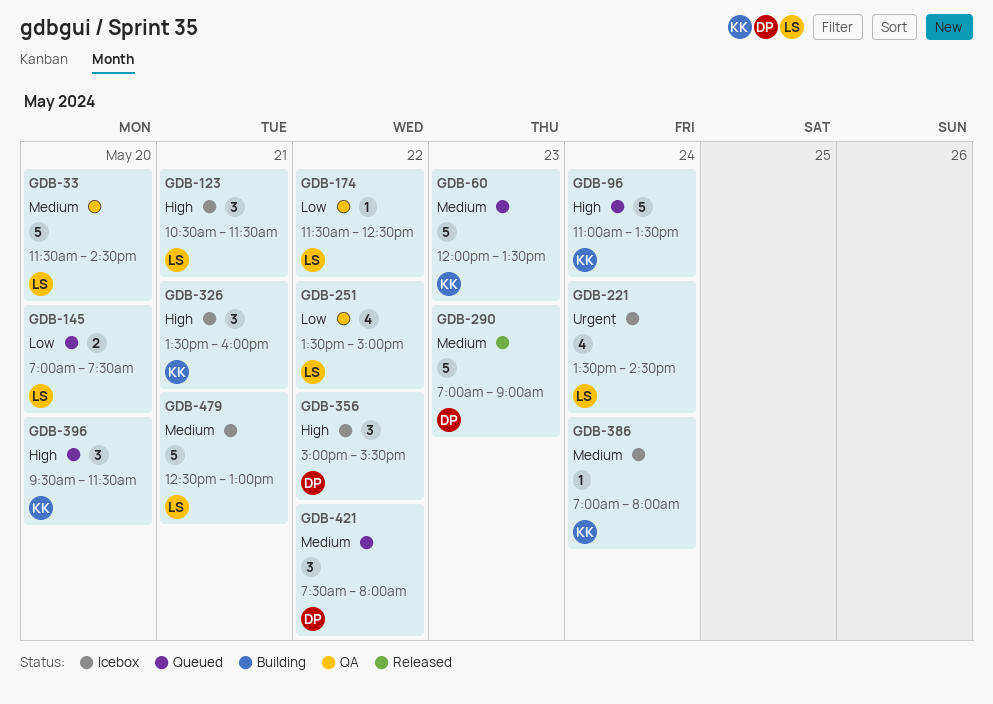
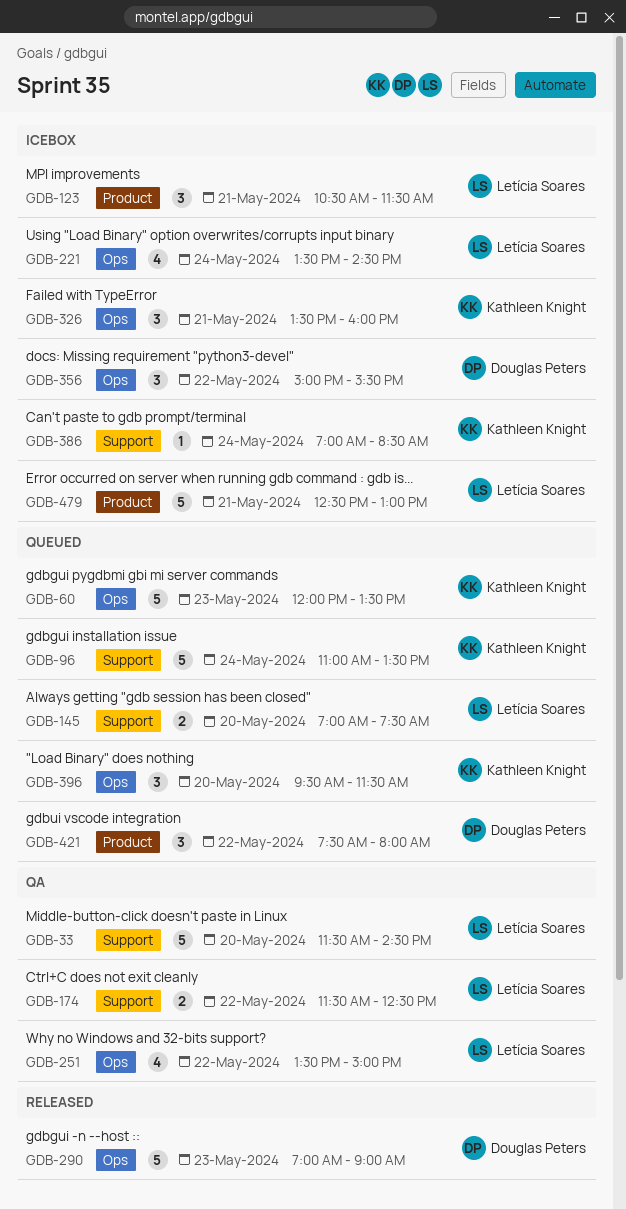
GDB-174, estimate: 1 -> 2
GDB-386, ends: 08:00 -> 08:30

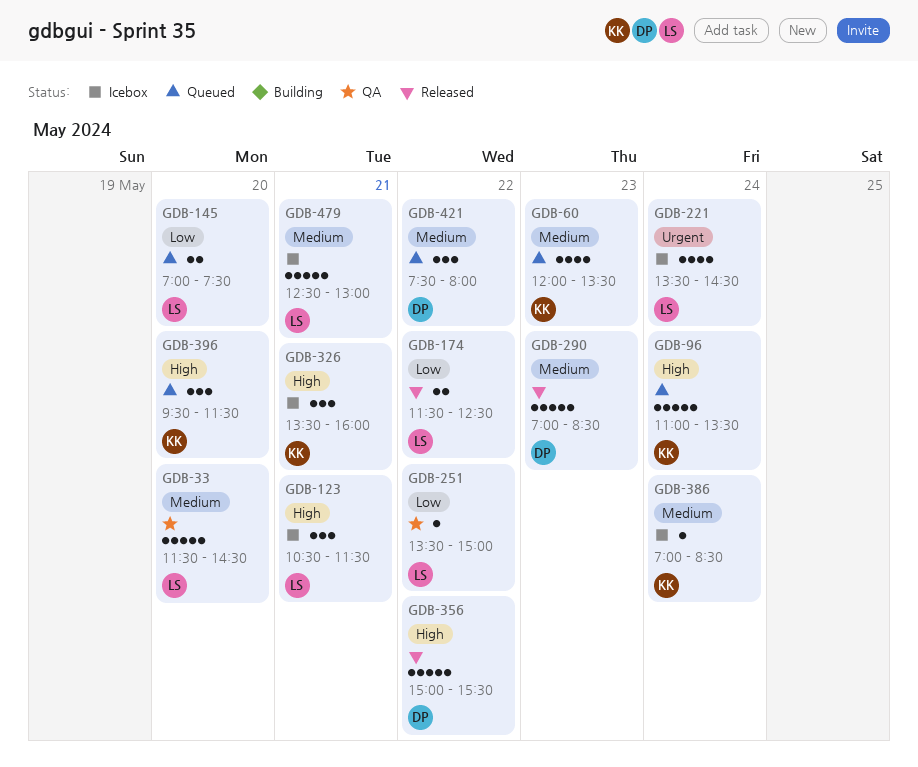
GDB-60, estimate: 5 -> 4
GDB-174, status: QA -> Released
GDB-251, estimate: 4 -> 1
GDB-290, ends: 09:00 -> 08:30
GDB-356, status: Icebox -> Released
GDB-356, estimate: 3 -> 5

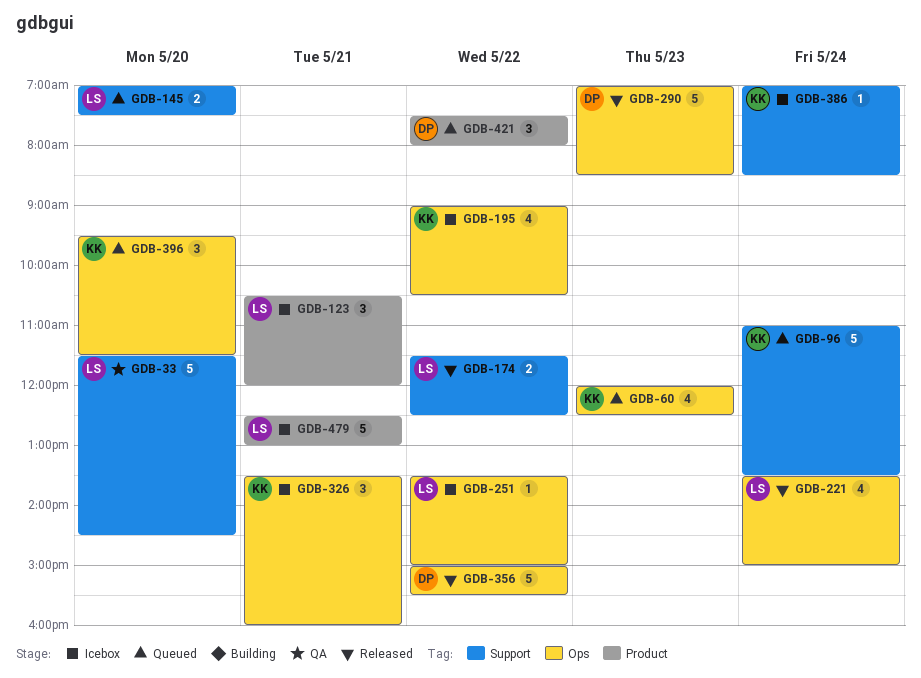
GDB-60, ends: 13:30 -> 12:30
GDB-123, ends: 11:30 -> 12:00
GDB-195: none -> present
GDB-221, status: Icebox -> Released
GDB-221, ends: 14:30 -> 15:00
GDB-251, status: QA -> Icebox

